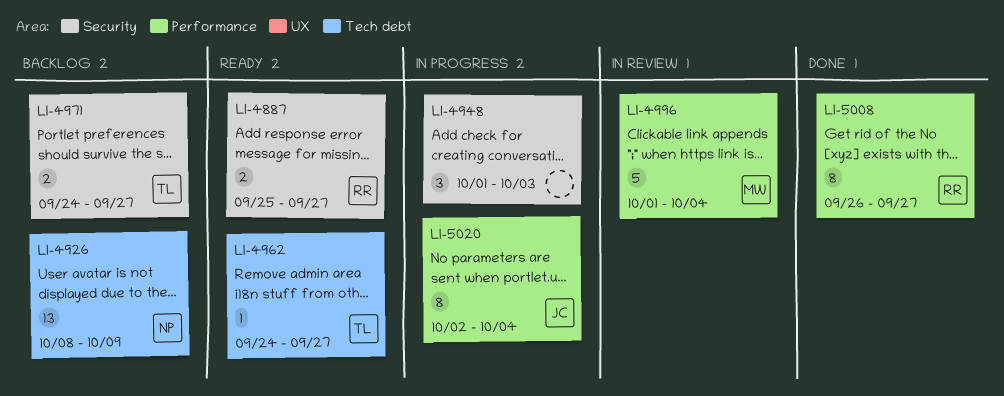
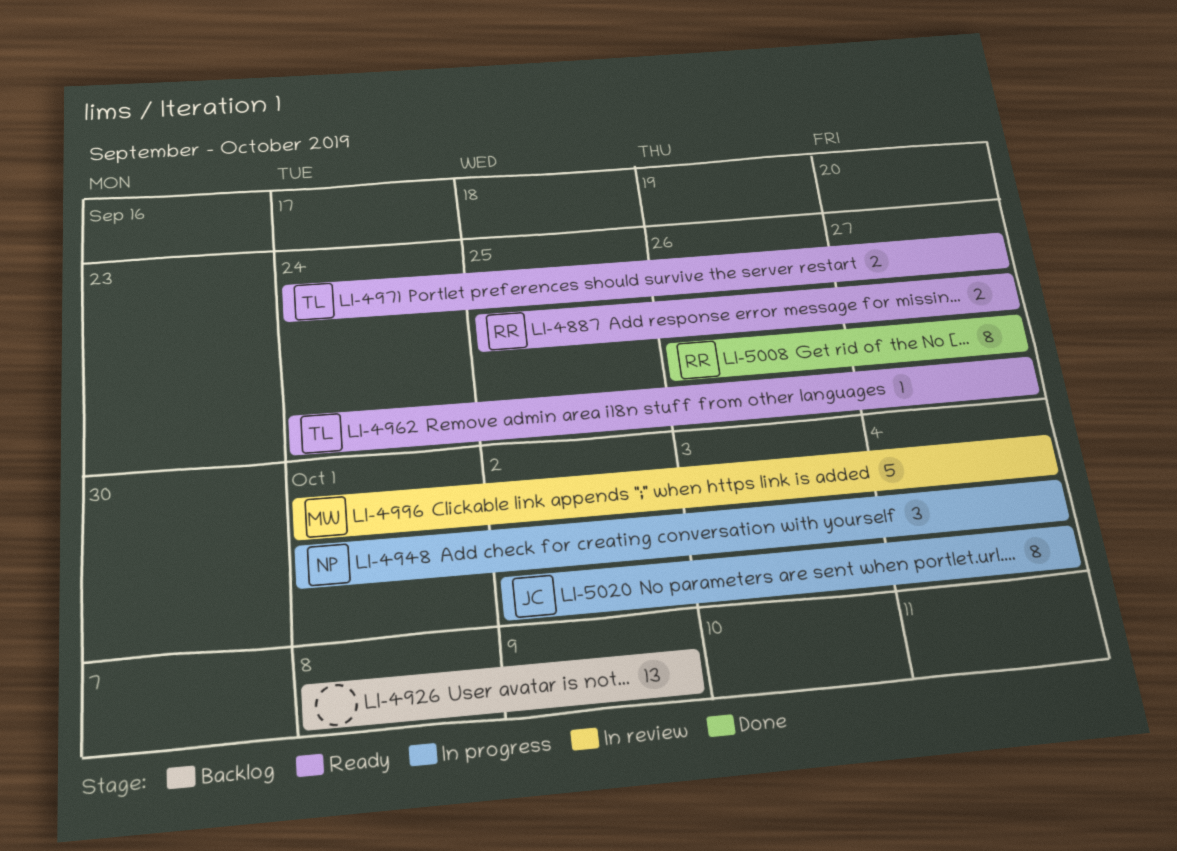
LI-4926, owner: NP -> none
LI-4948, owner: none -> NP
LI-4948, due: Oct 3 -> Oct 4
LI-4971, status: Backlog -> Ready

